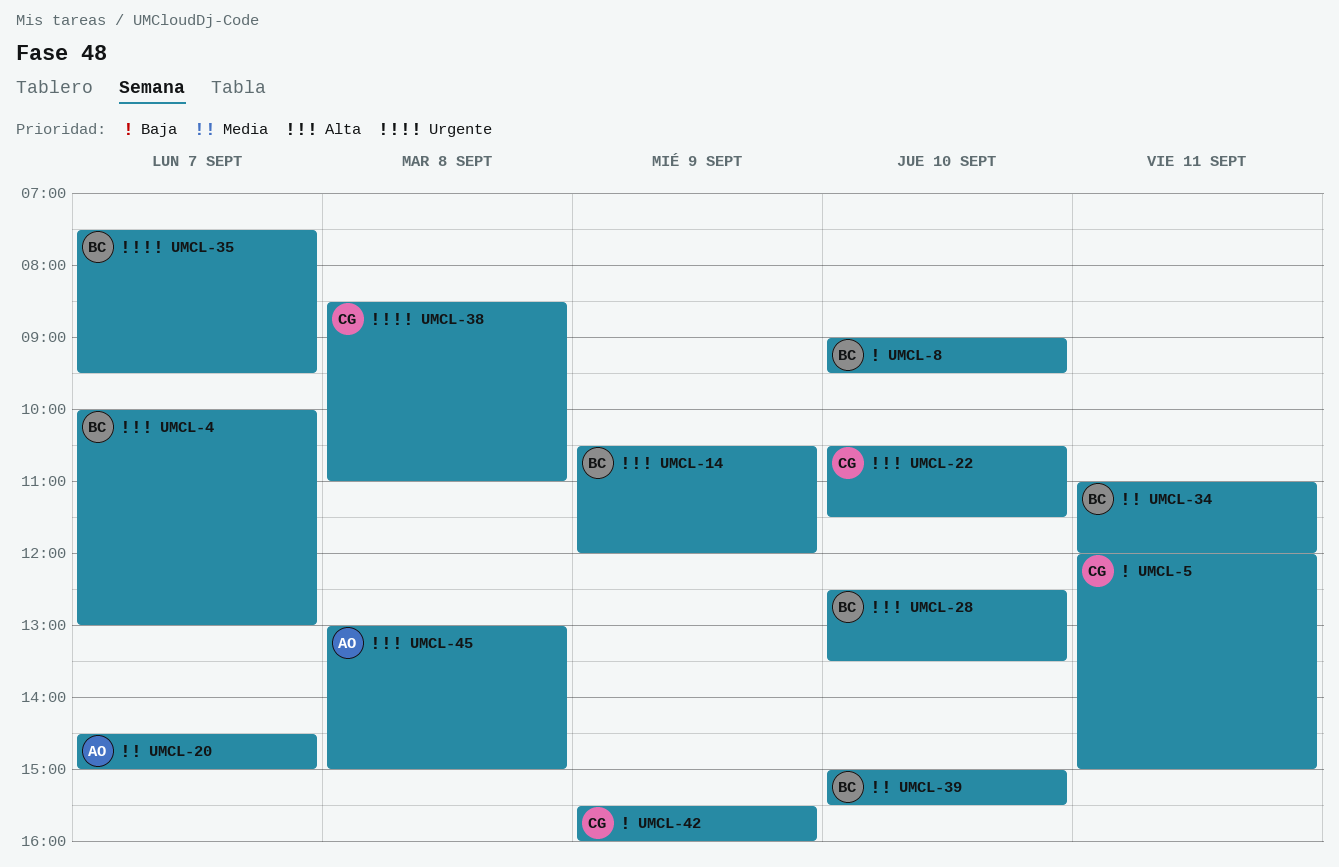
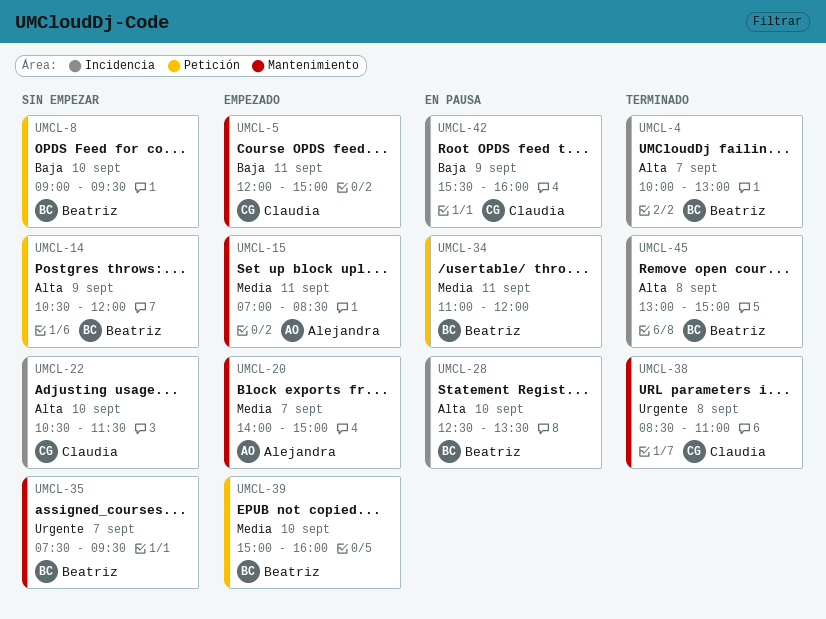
UMCL-15: none -> present
UMCL-20, begins: 14:30 -> 14:00
UMCL-39, ends: 15:30 -> 16:00
UMCL-45, owner: Alejandra -> Beatriz

